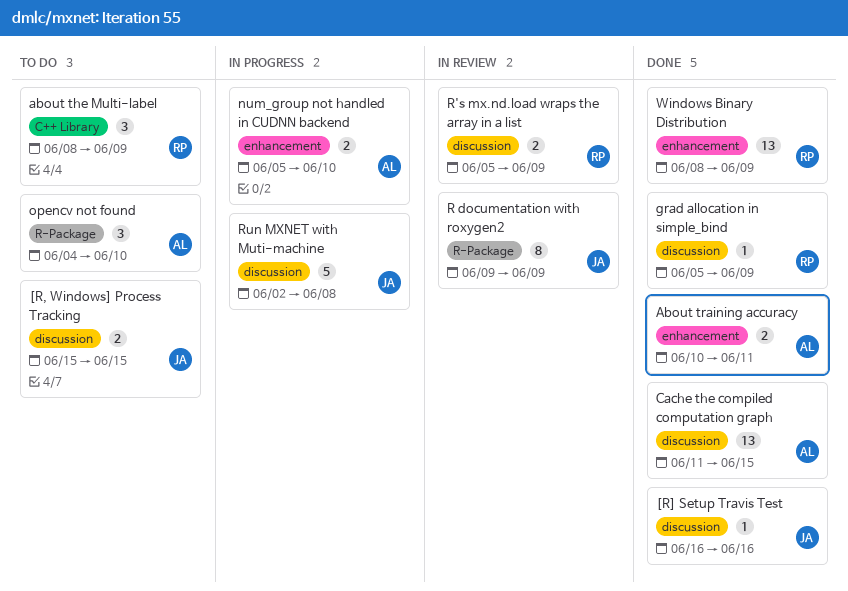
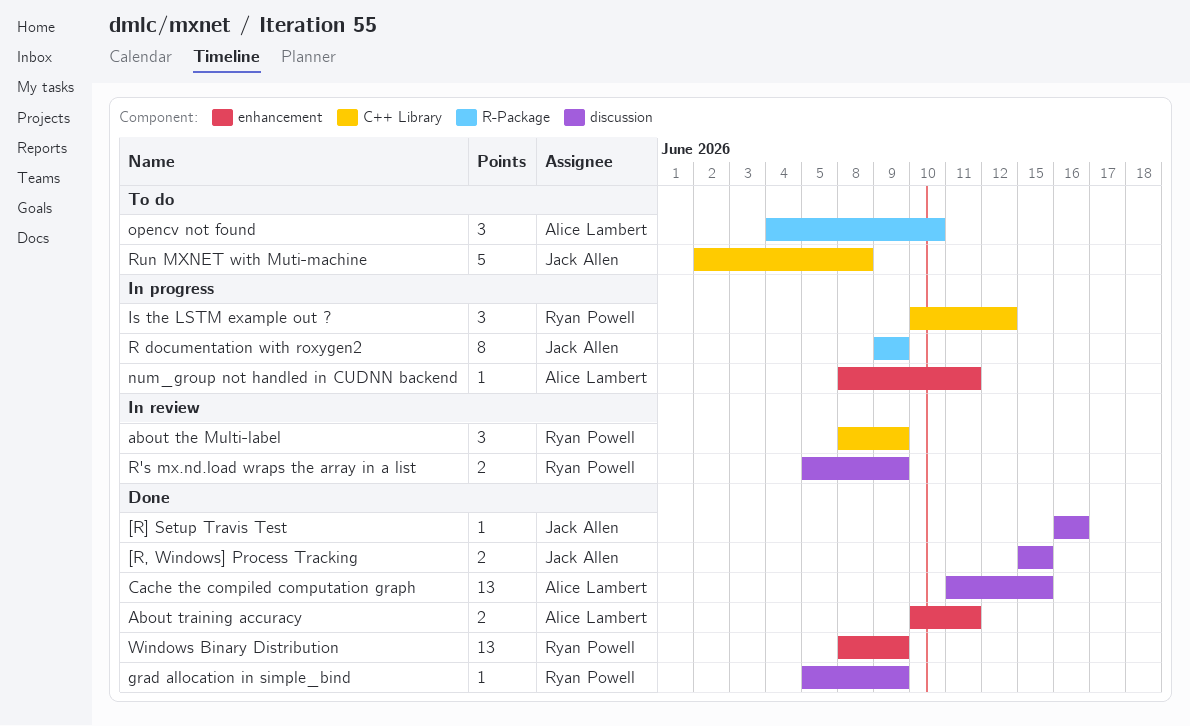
[R, Windows] Process Tracking, status: To do -> Done
about the Multi-label, status: To do -> In review
Is the LSTM example out ?: none -> present
num_group not handled in CUDNN backend, estimate: 2 -> 1
num_group not handled in CUDNN backend, start: Jun 5 -> Jun 8
num_group not handled in CUDNN backend, due: Jun 10 -> Jun 11
R documentation with roxygen2, status: In review -> In progress
Run MXNET with Muti-machine, status: In progress -> To do
Run MXNET with Muti-machine, label: discussion -> C++ Library

